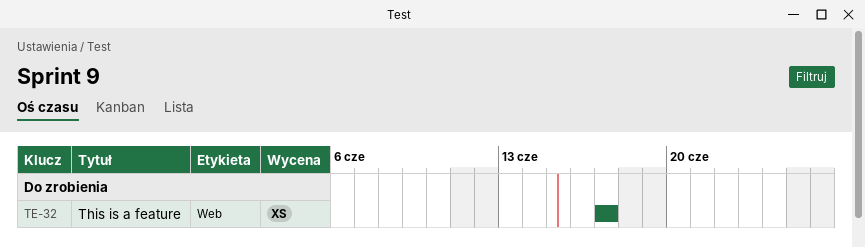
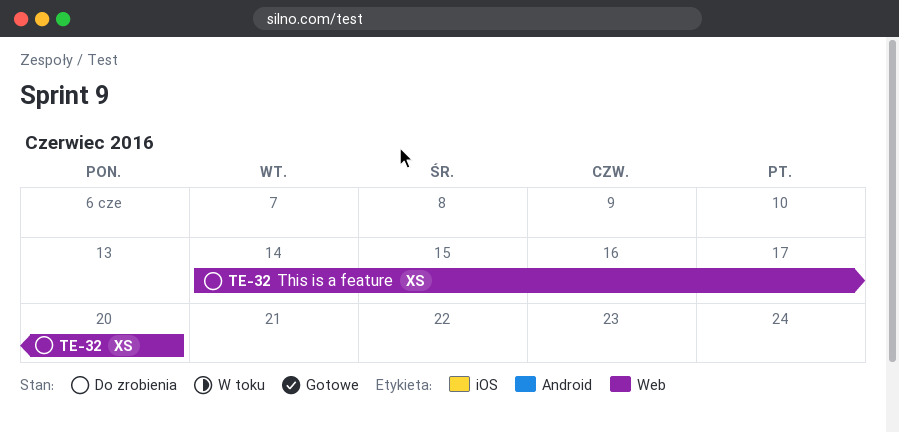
TE-32, start: Jun 17 -> Jun 14
TE-32, due: Jun 17 -> Jun 20

